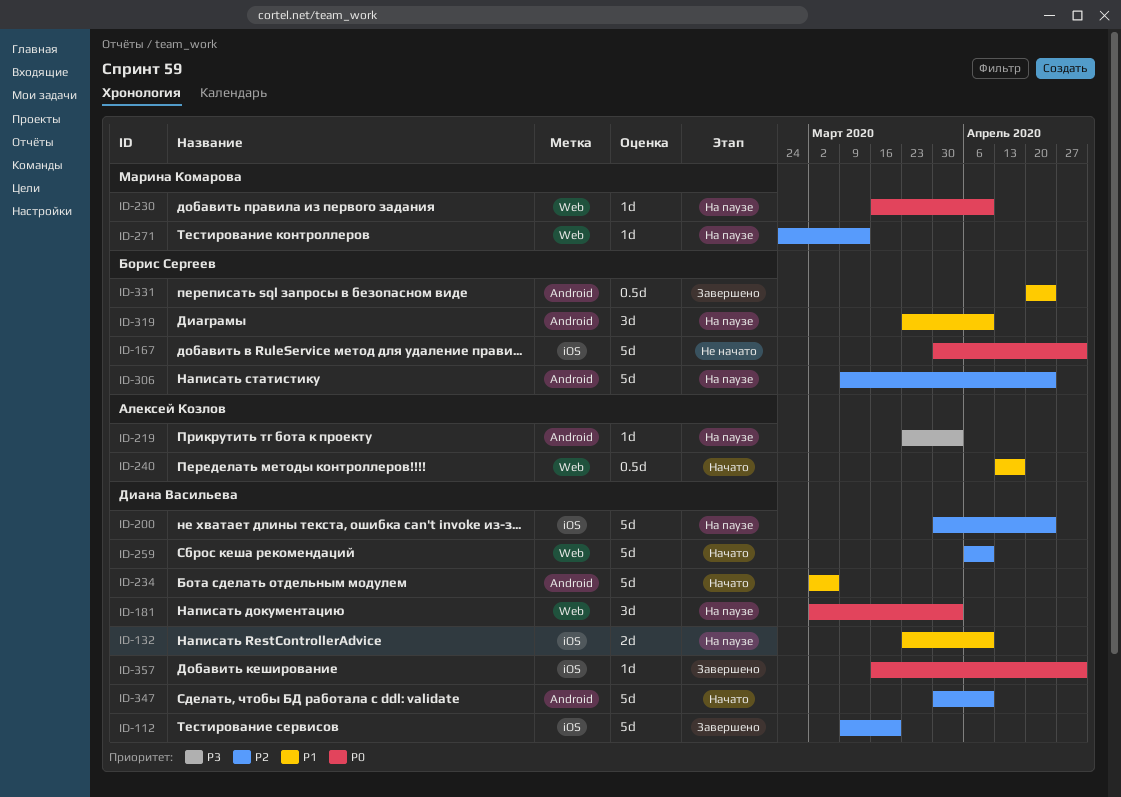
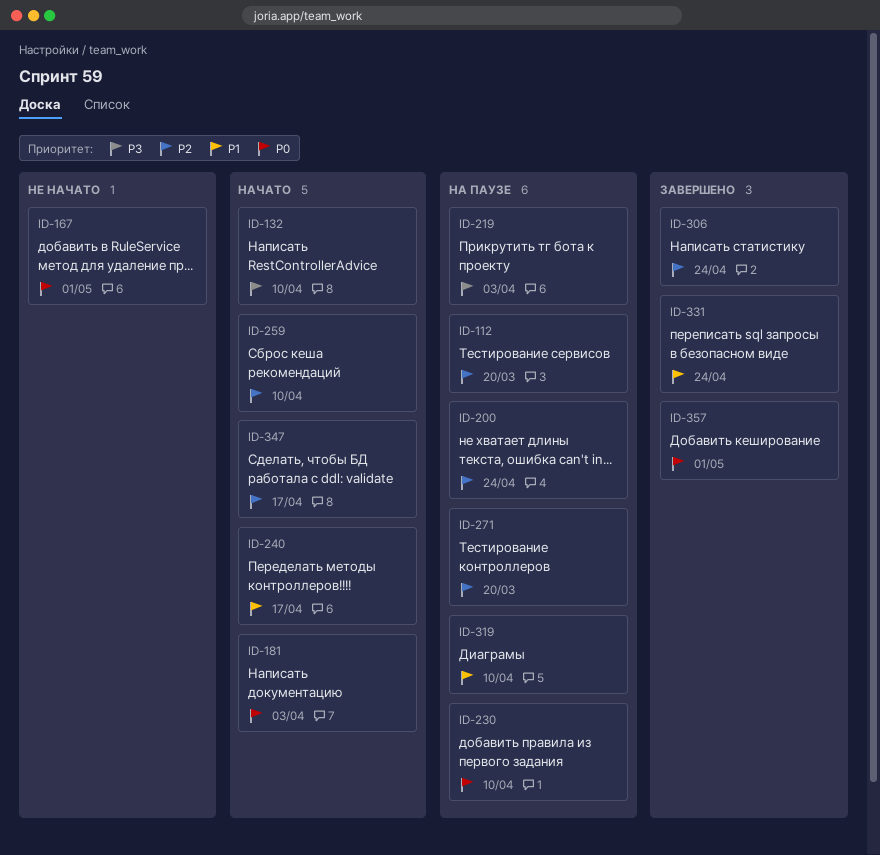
ID-112, status: Завершено -> На паузе
ID-132, status: На паузе -> Начато
ID-132, priority: P1 -> P3
ID-181, status: На паузе -> Начато
ID-234: present -> none
ID-271, due: Mar 13 -> Mar 20
ID-306, status: На паузе -> Завершено
ID-347, due: Apr 10 -> Apr 17

